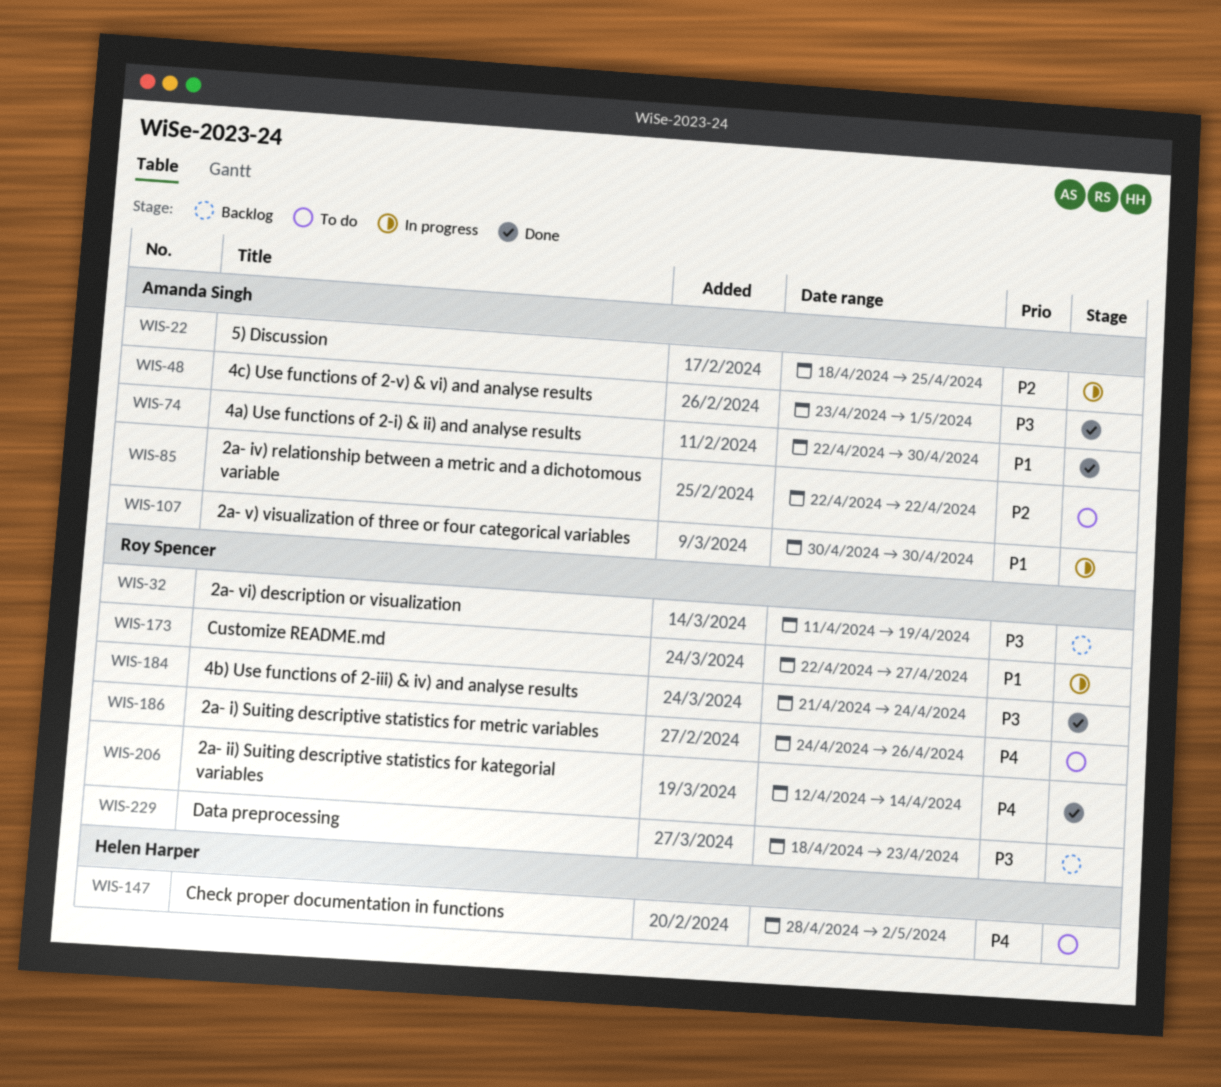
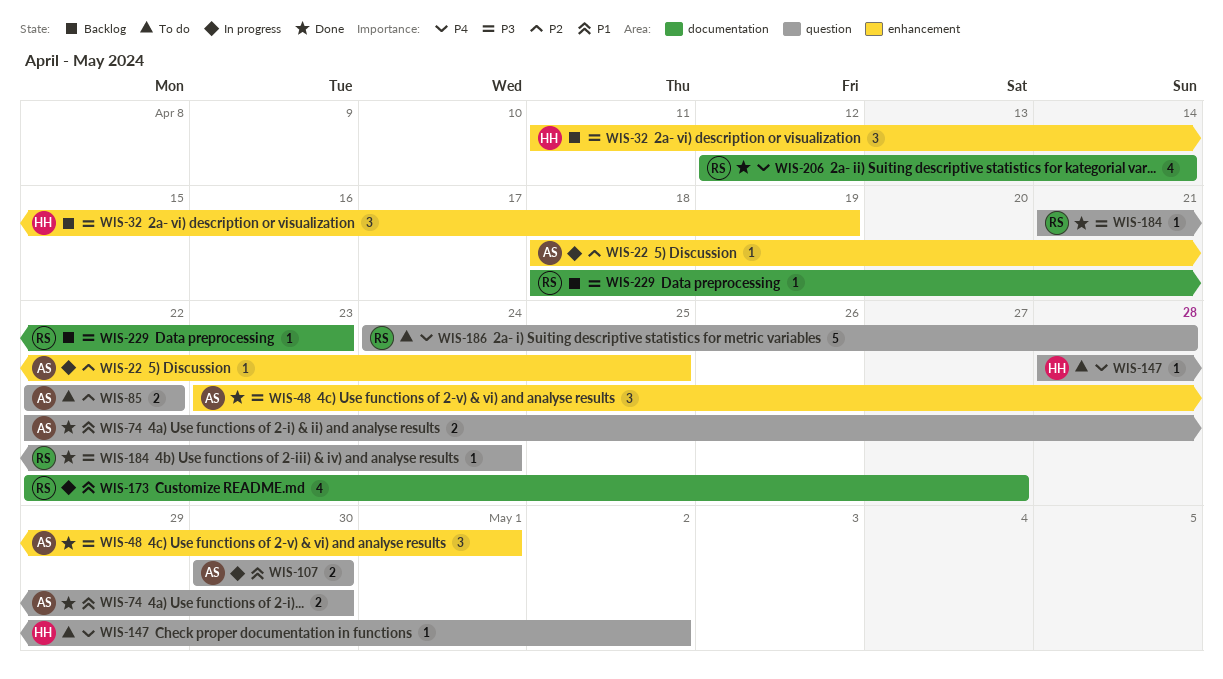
WIS-32, owner: Roy Spencer -> Helen Harper
WIS-186, due: Apr 26 -> Apr 28

